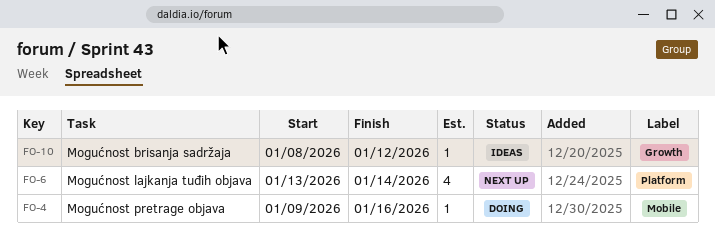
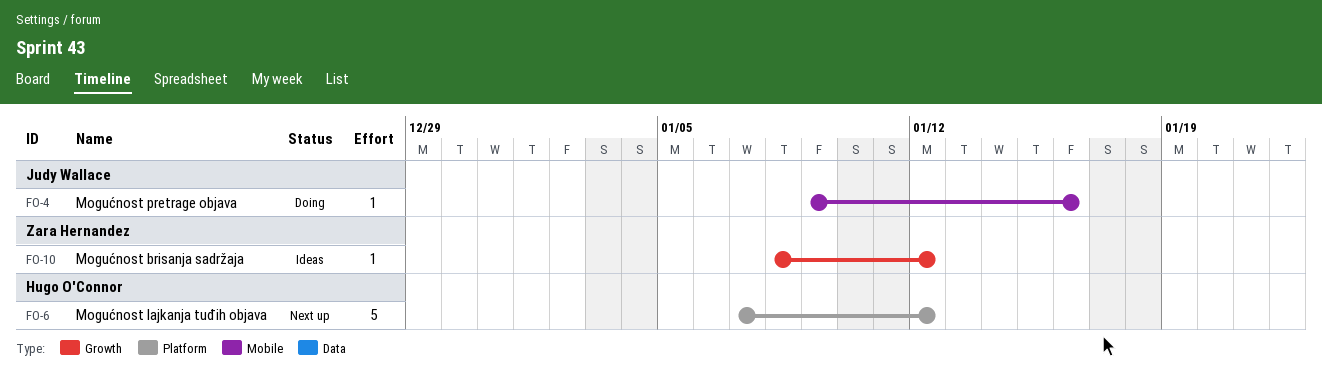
FO-6, estimate: 4 -> 5
FO-6, start: Jan 13 -> Jan 7
FO-6, due: Jan 14 -> Jan 12

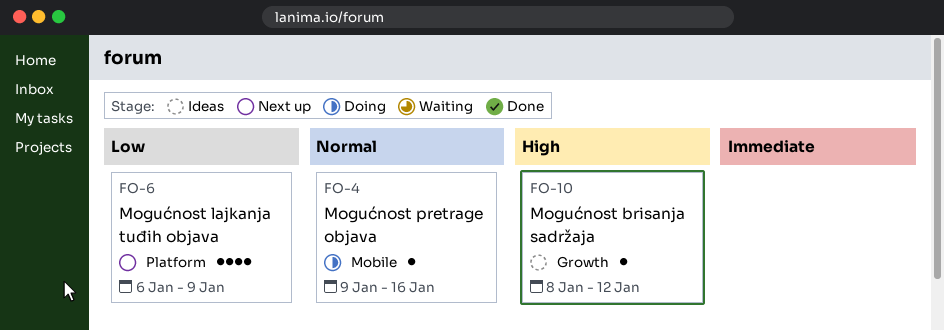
FO-6, estimate: 5 -> 4
FO-6, start: Jan 7 -> Jan 6
FO-6, due: Jan 12 -> Jan 9

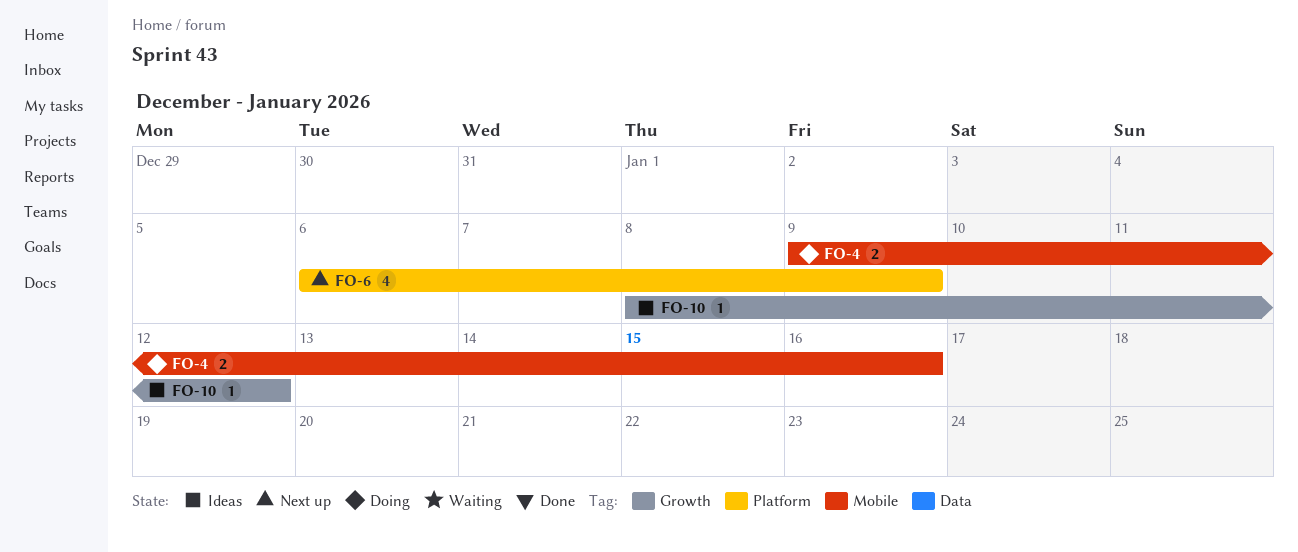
FO-4, estimate: 1 -> 2

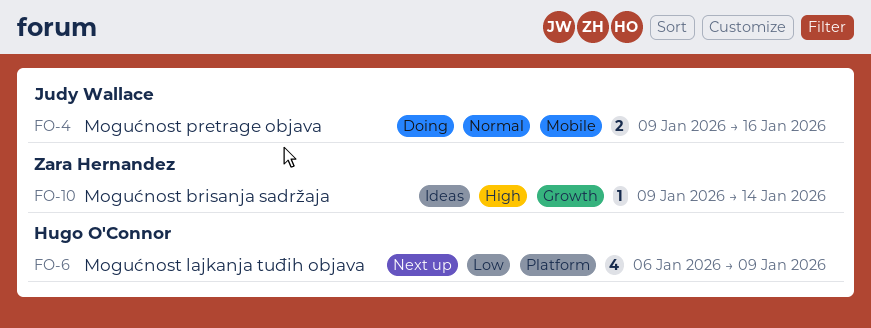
FO-10, start: Jan 8 -> Jan 9
FO-10, due: Jan 12 -> Jan 14

